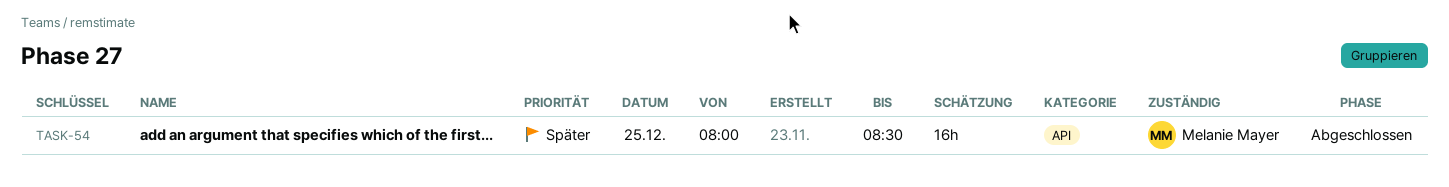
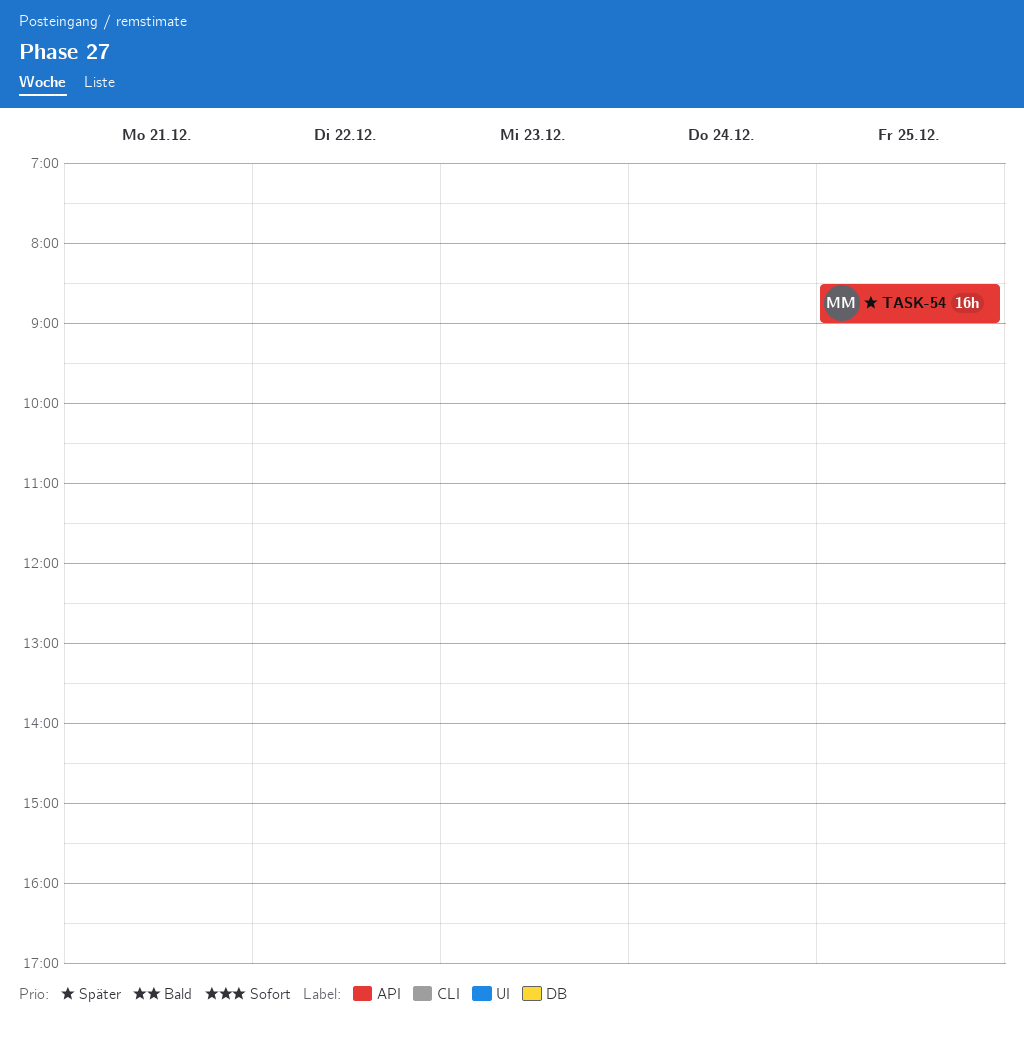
TASK-54, begins: 08:00 -> 08:30
TASK-54, ends: 08:30 -> 09:00

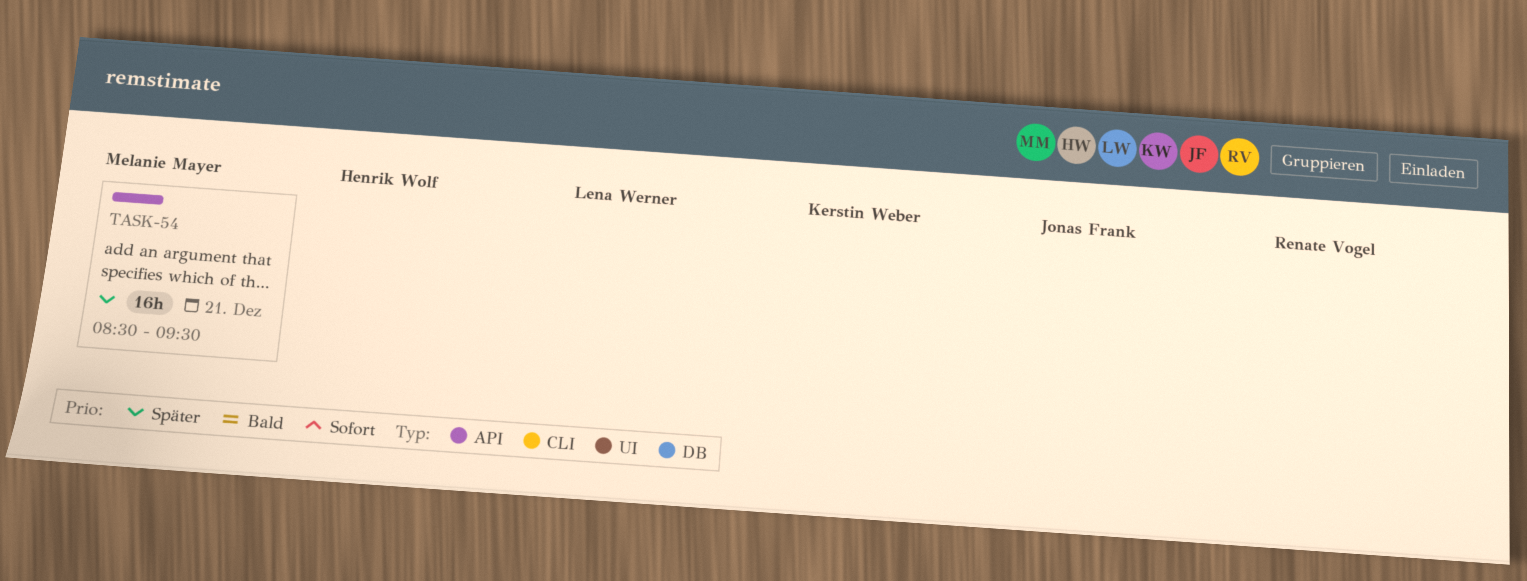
TASK-54, day: Dec 25 -> Dec 21
TASK-54, ends: 09:00 -> 09:30

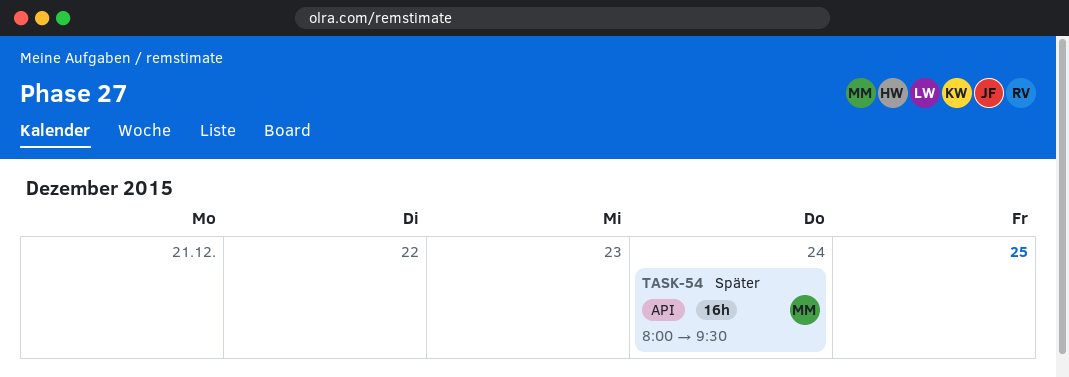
TASK-54, day: Dec 21 -> Dec 24
TASK-54, begins: 08:30 -> 08:00

